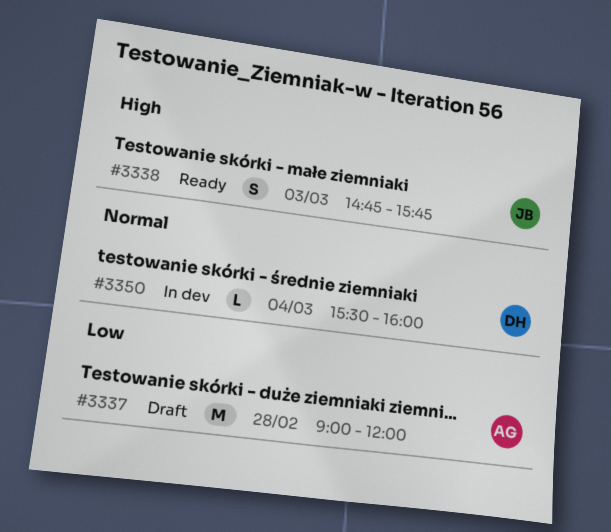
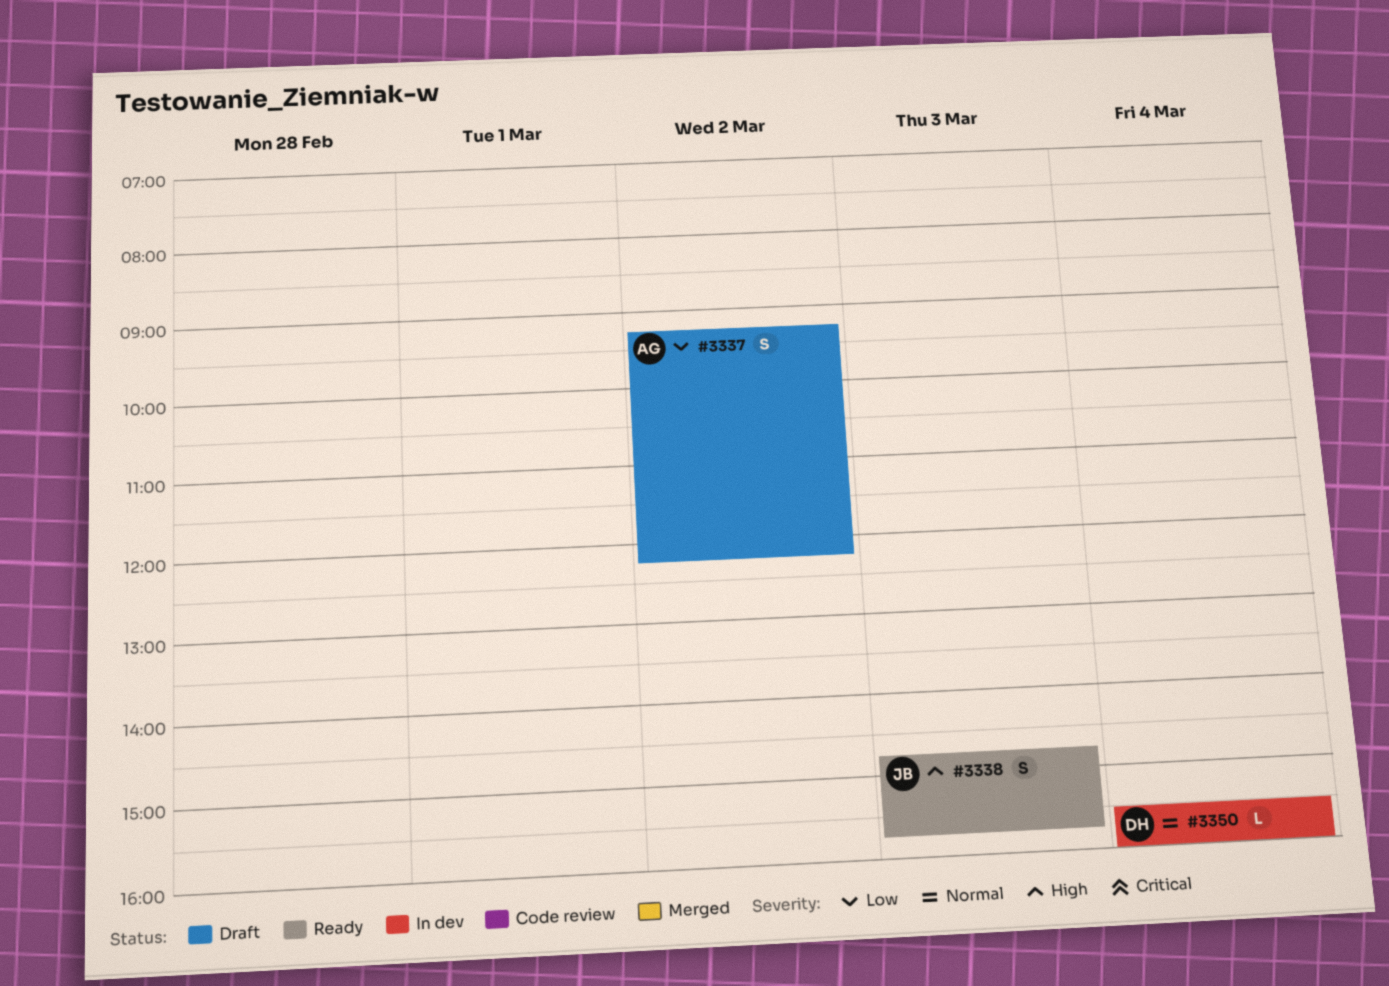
#3337, estimate: M -> S
#3337, day: Feb 28 -> Mar 2
#3337, begins: 09:00 -> 09:15
#3337, ends: 12:00 -> 12:15

